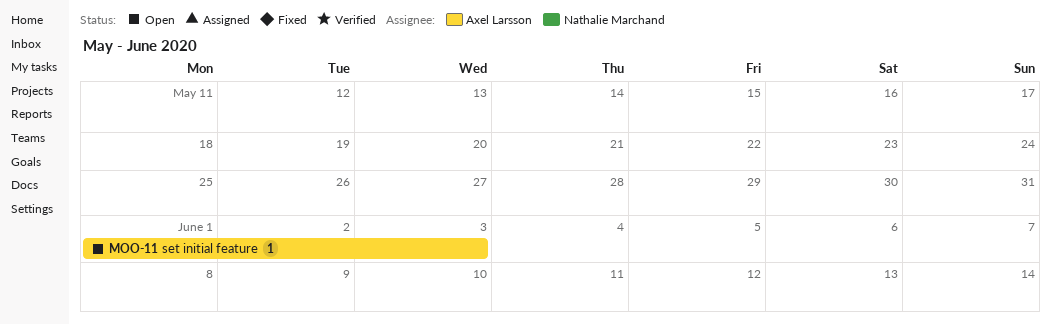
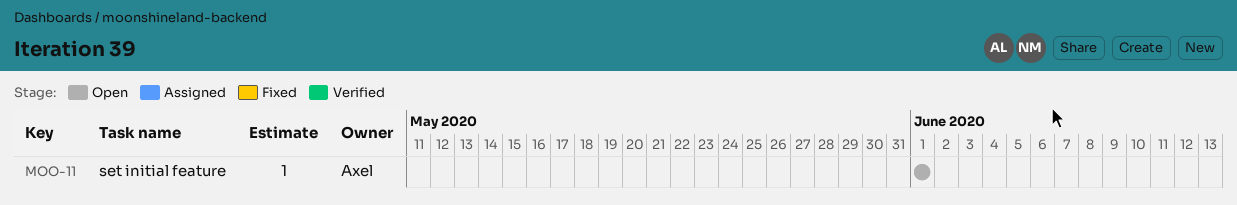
MOO-11, due: Jun 3 -> Jun 1

